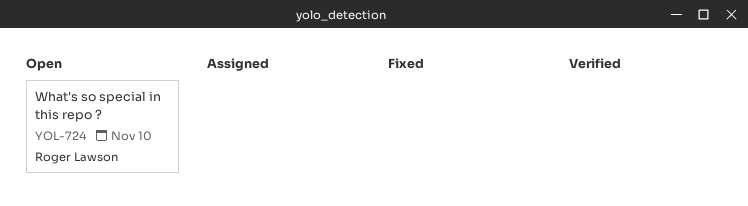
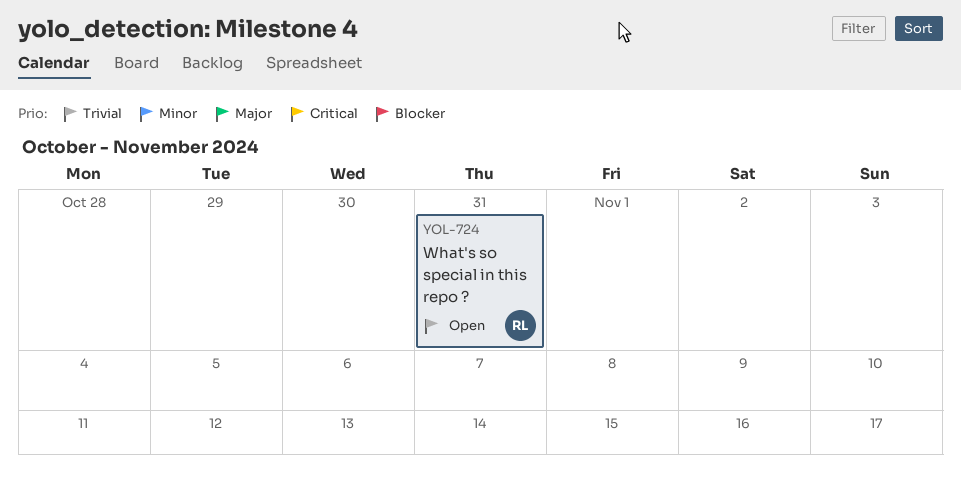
YOL-724, due: Nov 10 -> Oct 31

